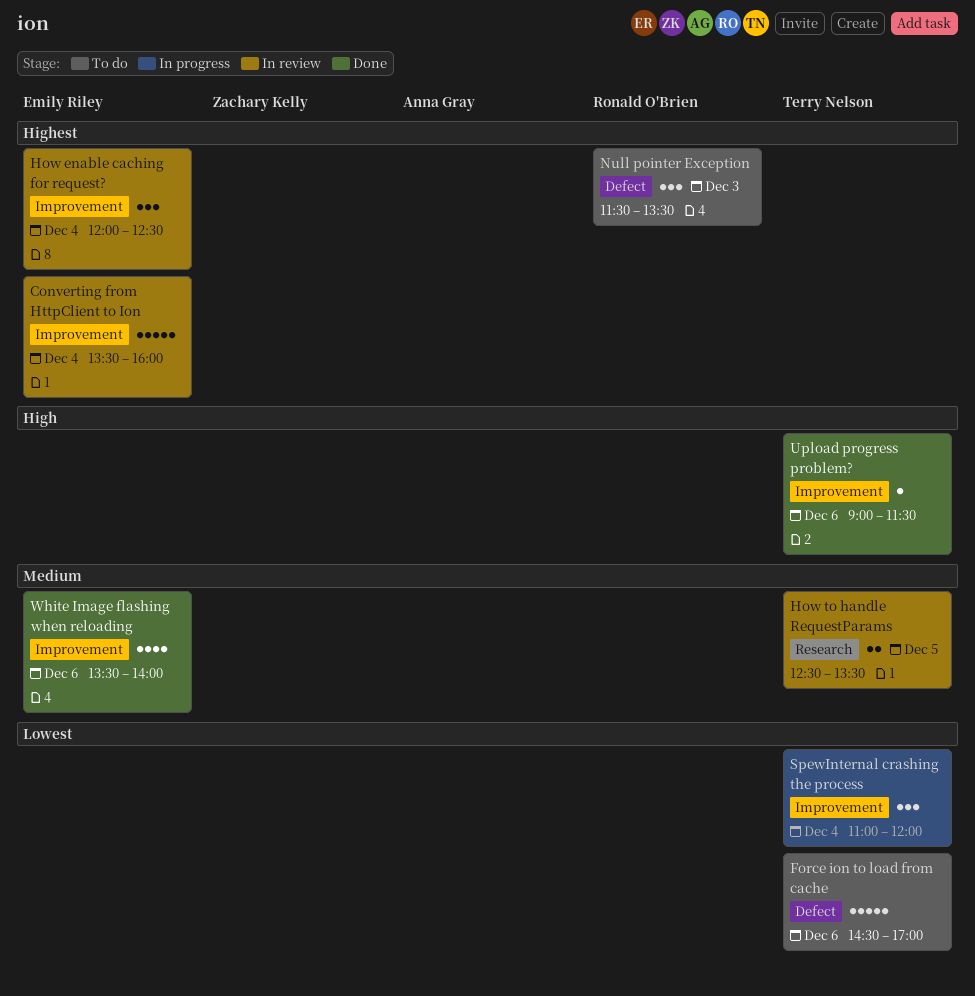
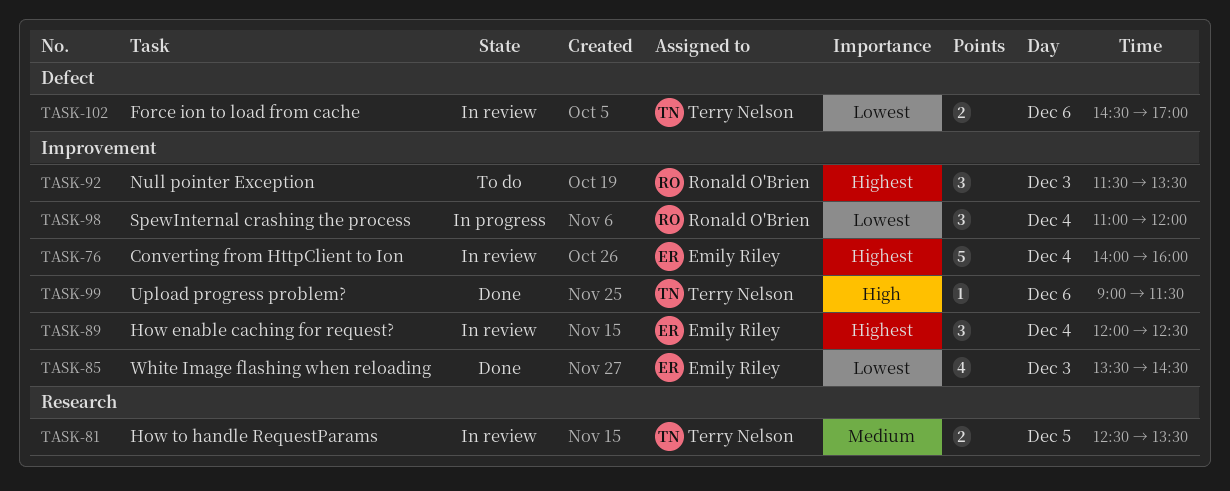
Converting from HttpClient to Ion, begins: 13:30 -> 14:00
Force ion to load from cache, status: To do -> In review
Force ion to load from cache, estimate: 5 -> 2
Null pointer Exception, label: Defect -> Improvement
SpewInternal crashing the process, owner: Terry Nelson -> Ronald O'Brien
White Image flashing when reloading, priority: Medium -> Lowest
White Image flashing when reloading, day: Dec 6 -> Dec 3
White Image flashing when reloading, ends: 14:00 -> 14:30

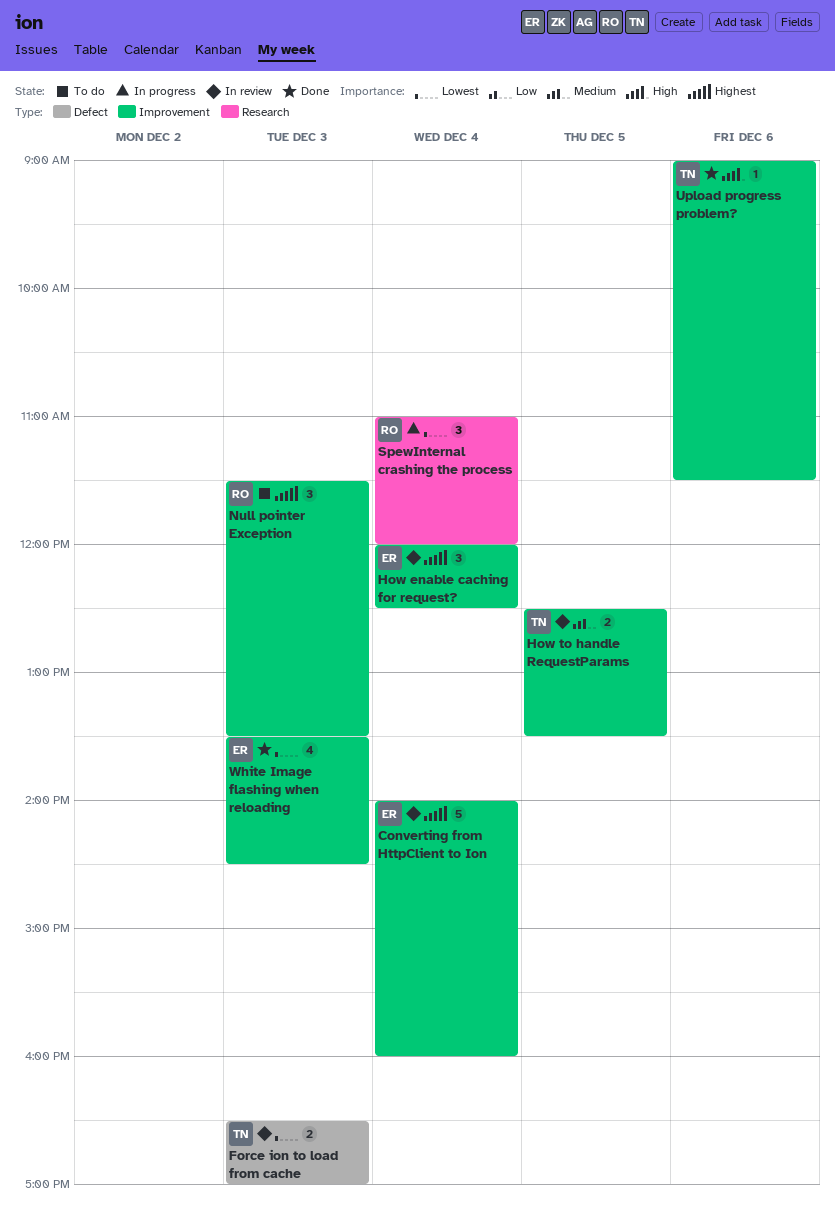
Force ion to load from cache, day: Dec 6 -> Dec 3
Force ion to load from cache, begins: 14:30 -> 16:30
How to handle RequestParams, label: Research -> Improvement
SpewInternal crashing the process, label: Improvement -> Research

